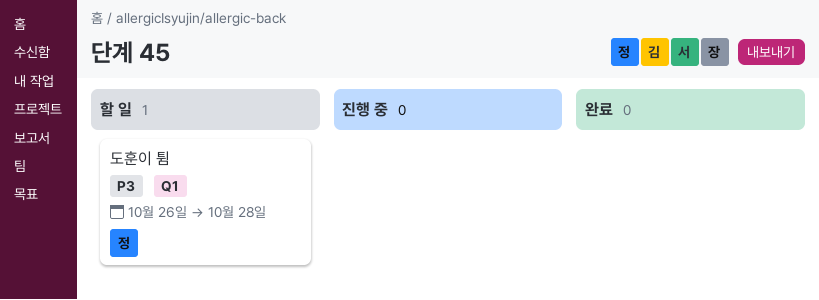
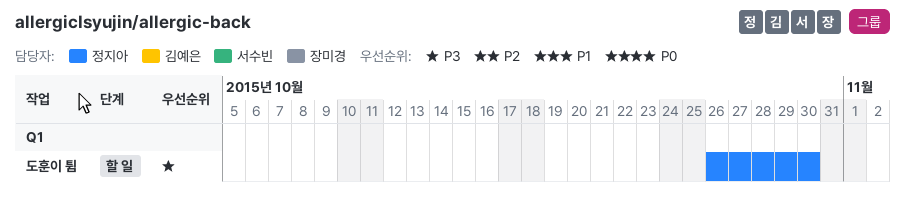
도훈이 튐, due: Oct 28 -> Oct 30

